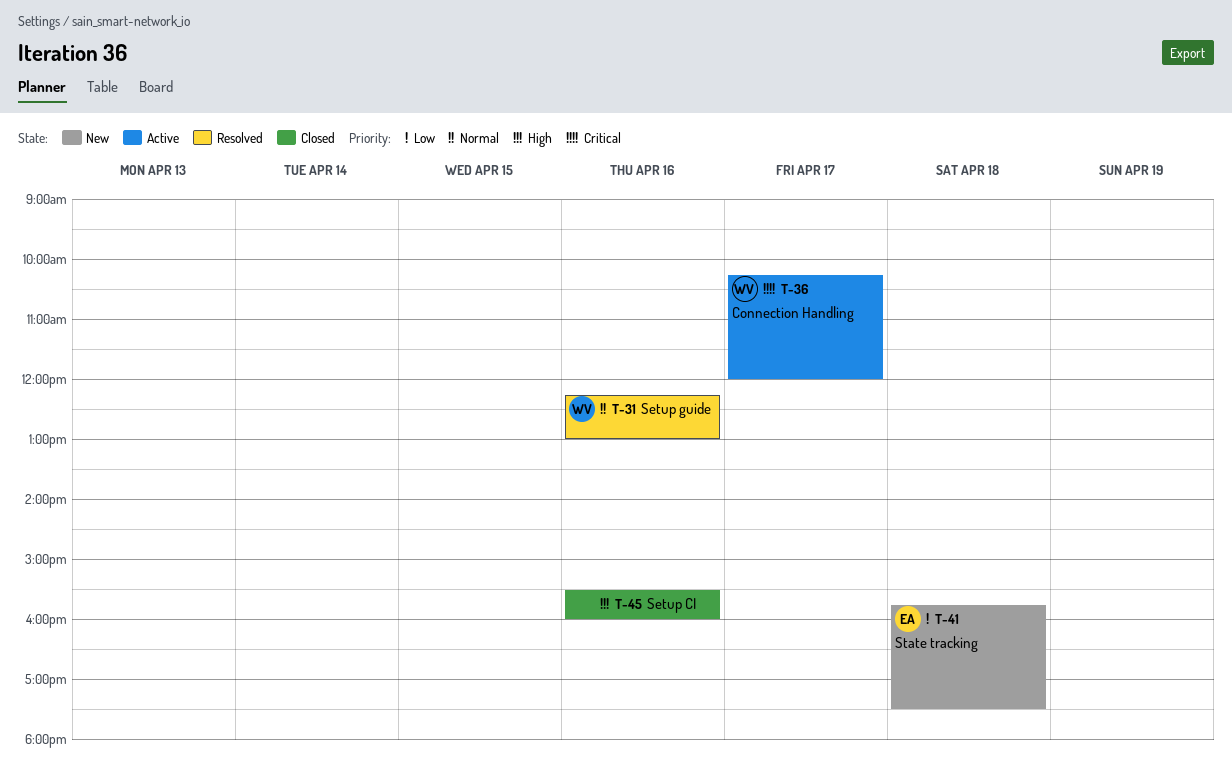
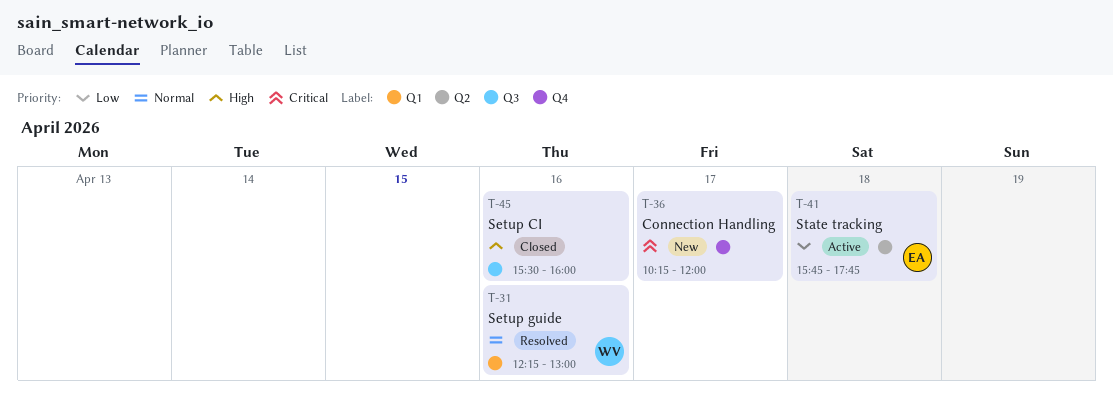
T-36, status: Active -> New
T-36, owner: WV -> none
T-41, status: New -> Active
T-41, ends: 17:30 -> 17:45

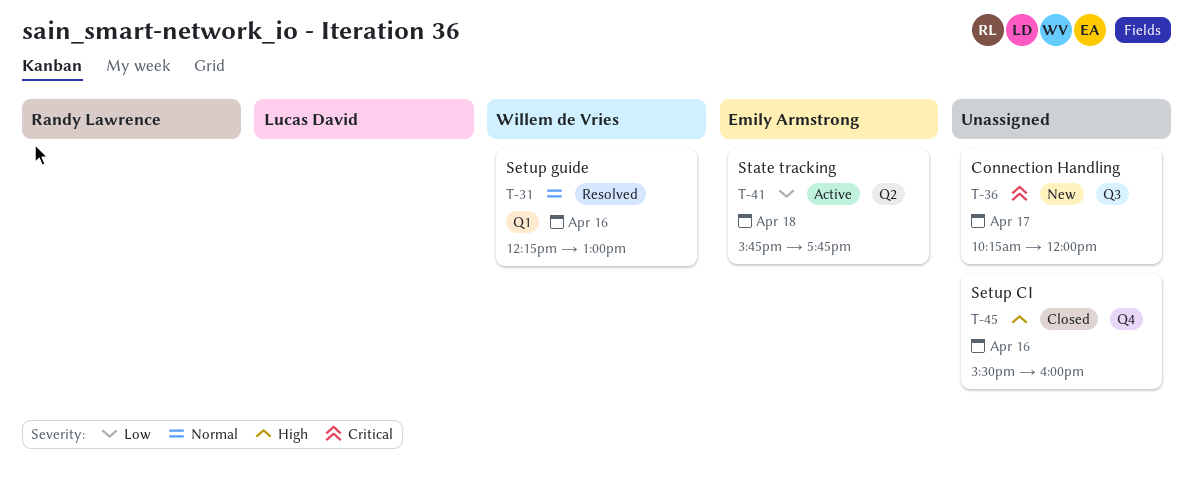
T-36, label: Q4 -> Q3
T-45, label: Q3 -> Q4

